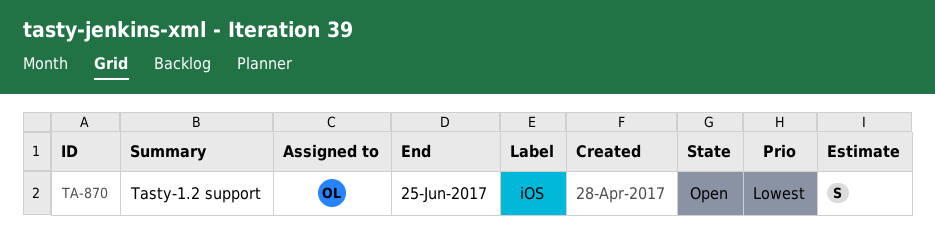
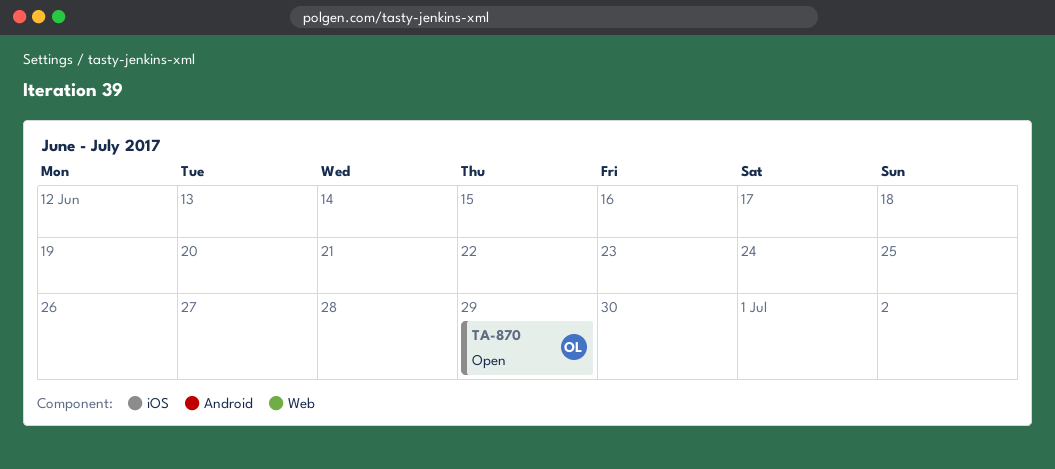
TA-870, due: Jun 25 -> Jun 29

